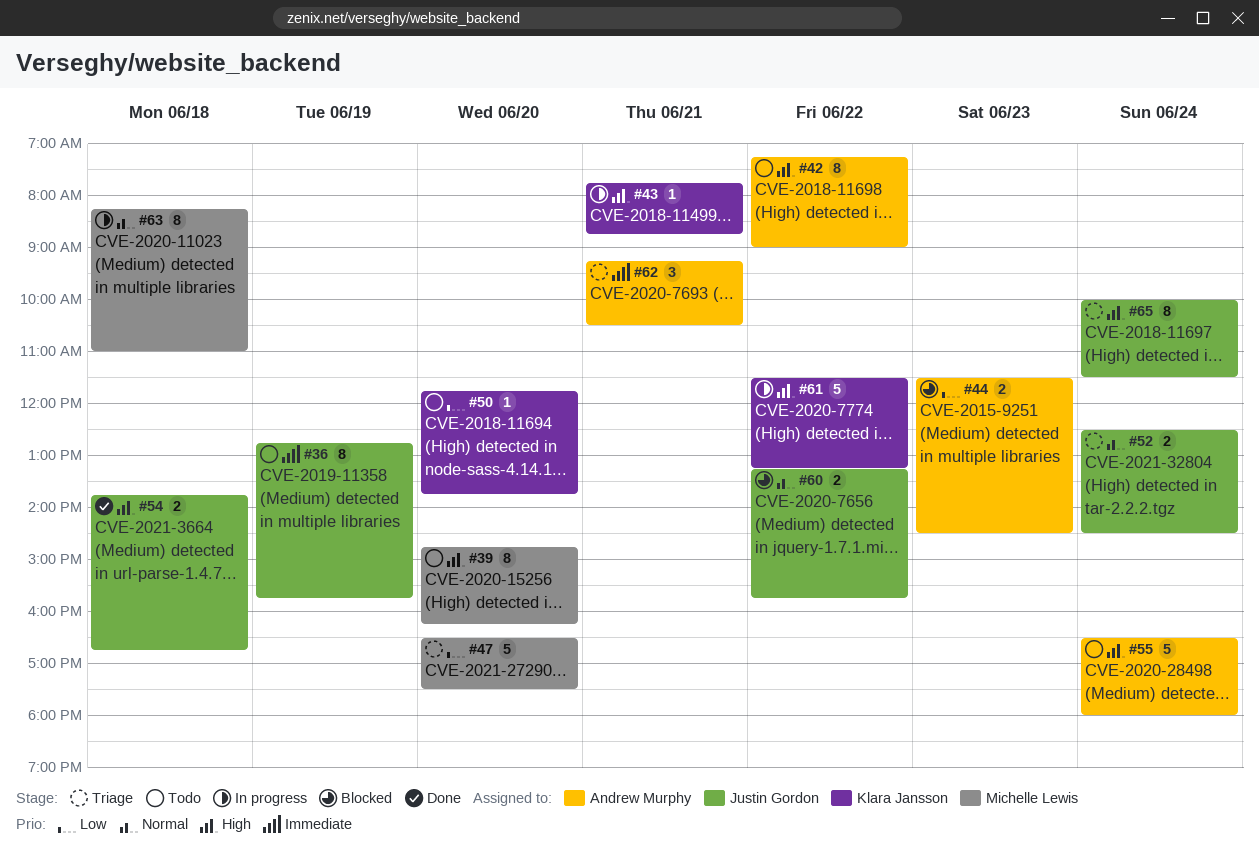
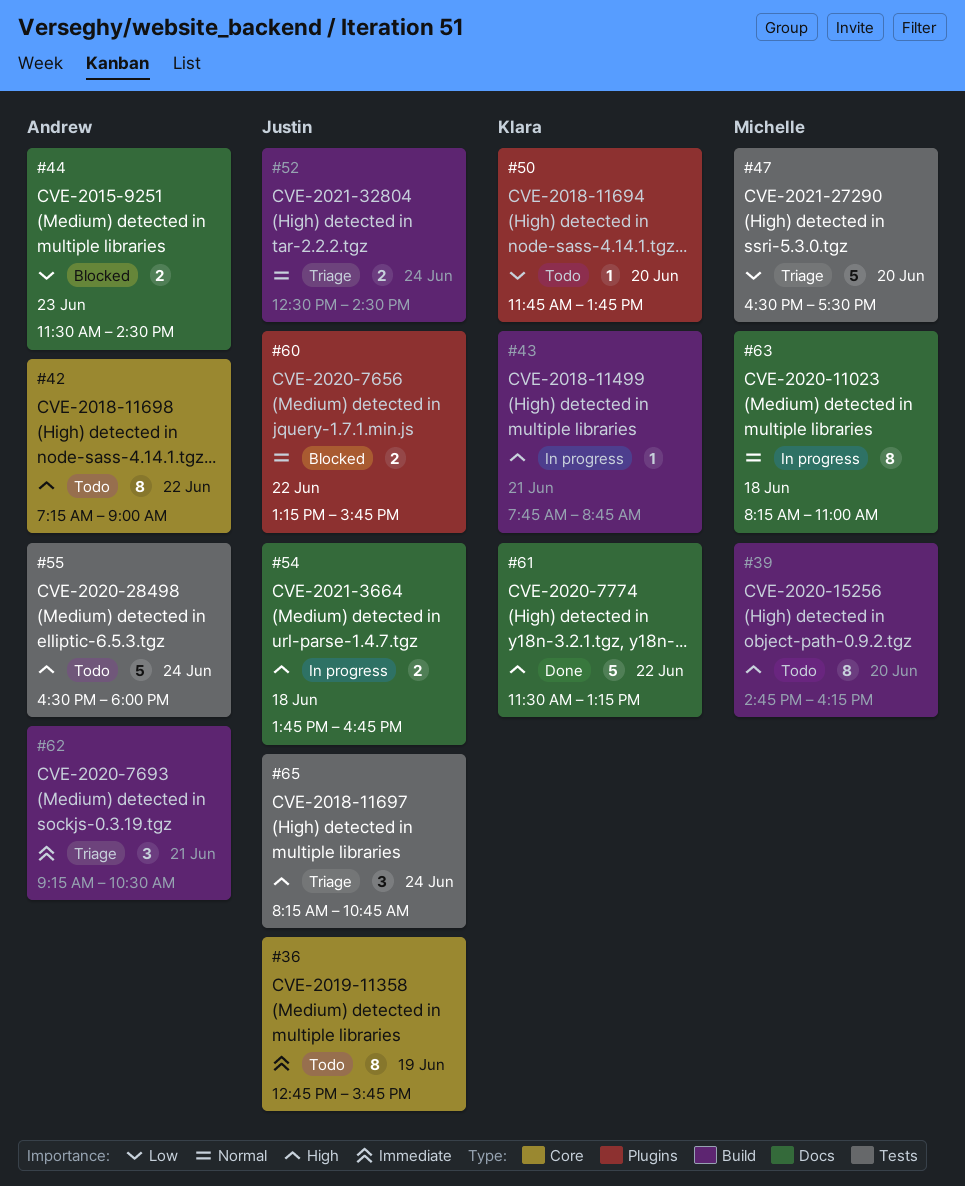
#54, status: Done -> In progress
#61, status: In progress -> Done
#65, estimate: 8 -> 3
#65, begins: 10:00 -> 08:15
#65, ends: 11:30 -> 10:45

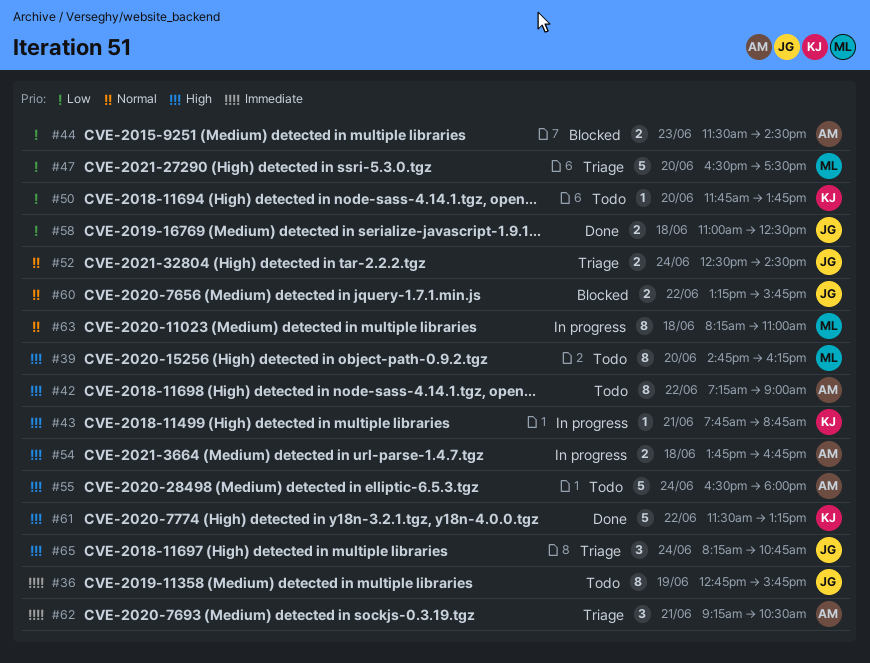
#54, owner: Justin -> Andrew
#58: none -> present

